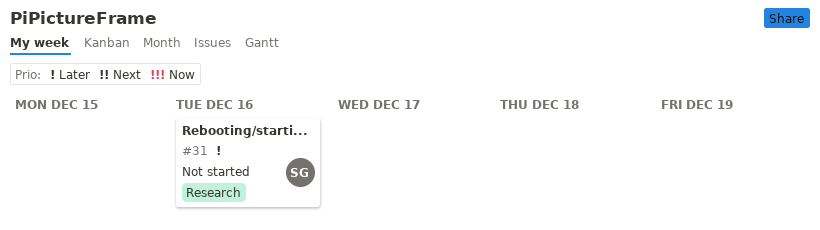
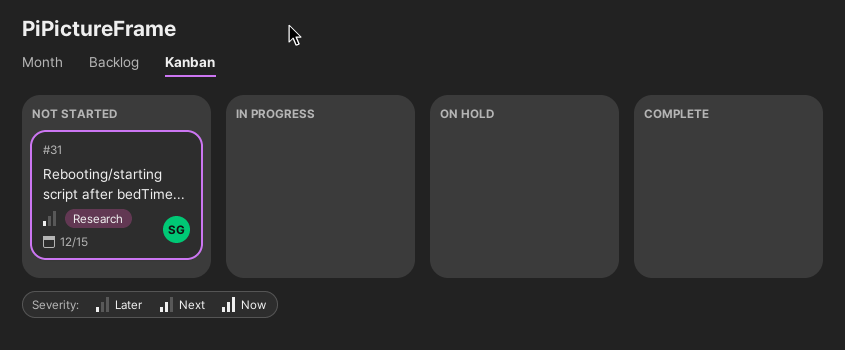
#31, due: Dec 16 -> Dec 15

